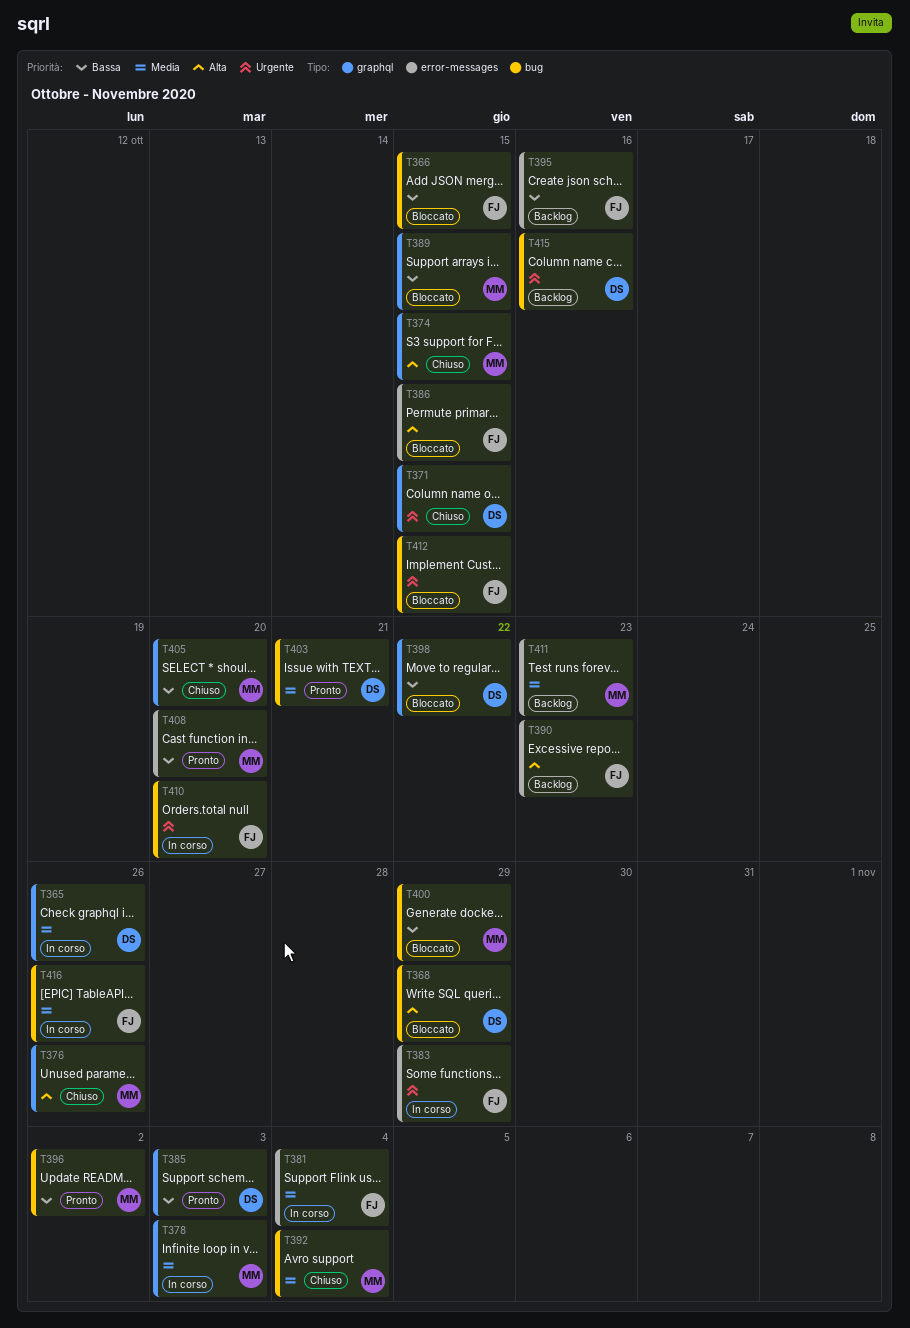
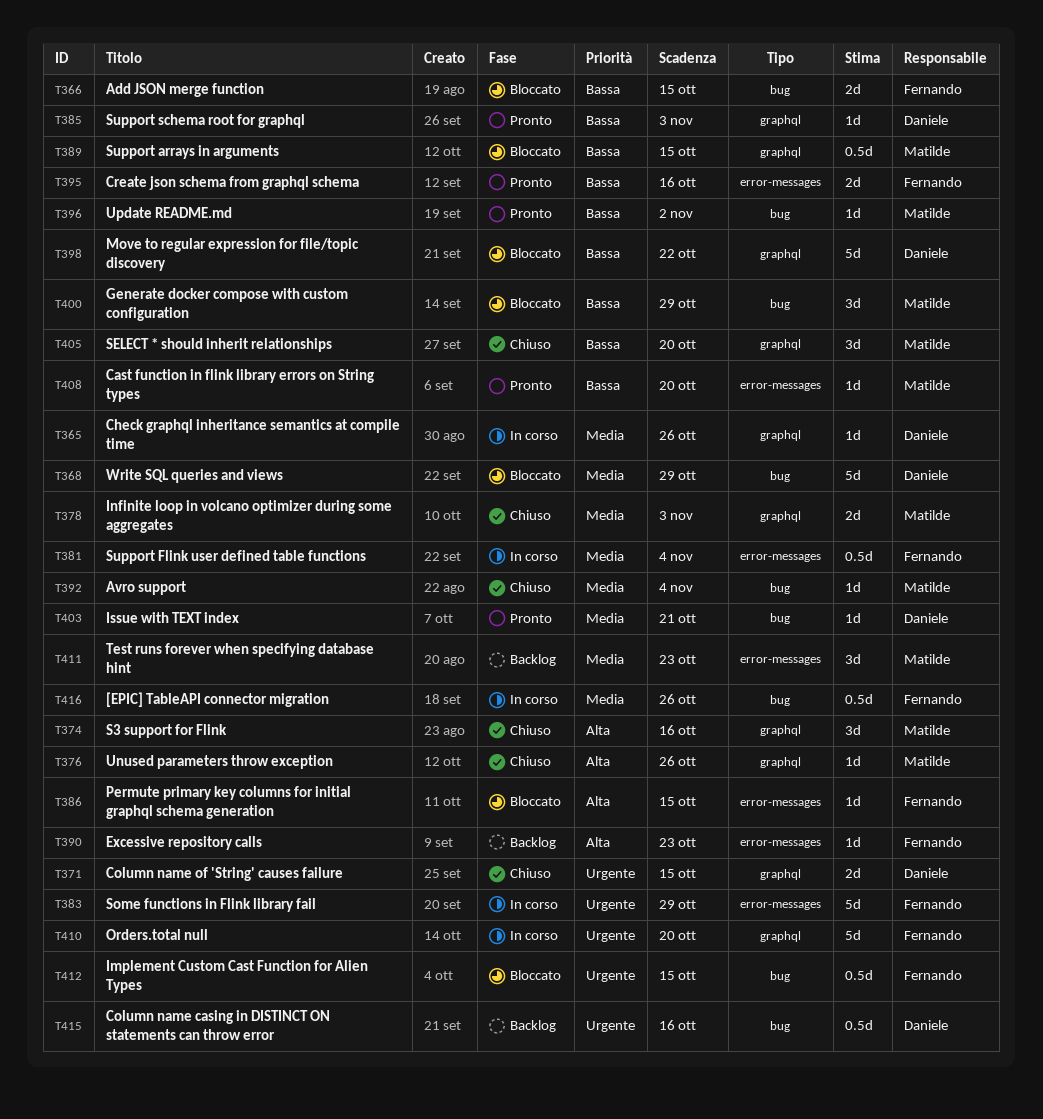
T368, priority: Alta -> Media
T374, due: Oct 15 -> Oct 16
T378, status: In corso -> Chiuso
T395, status: Backlog -> Pronto
T410, label: bug -> graphql

